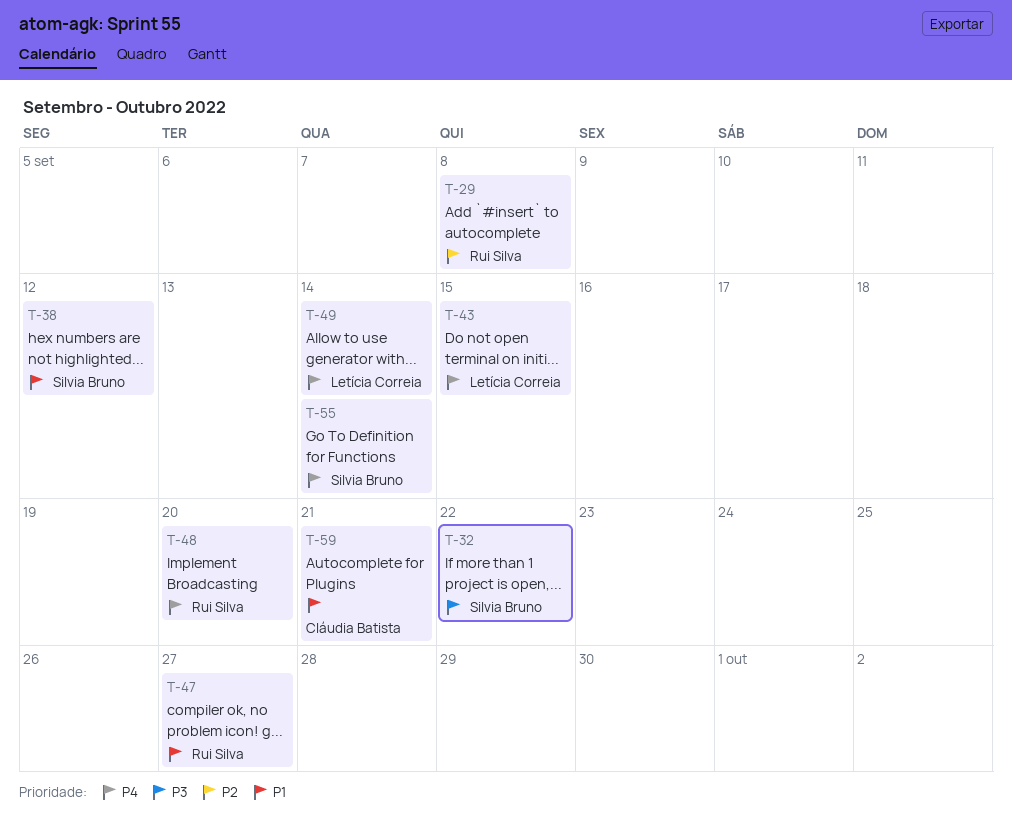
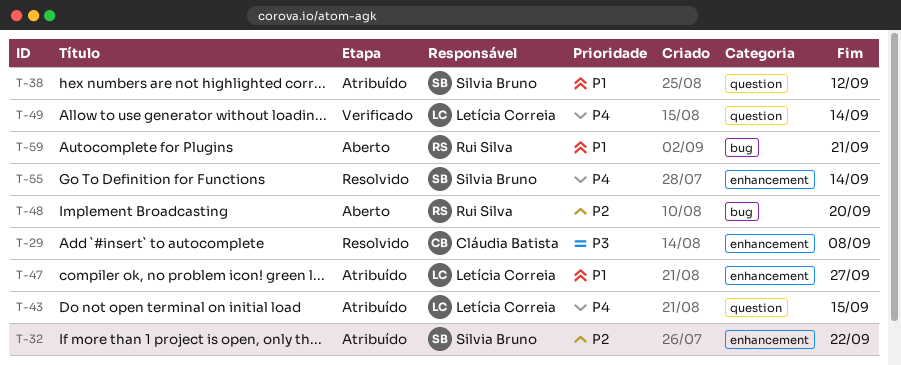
T-29, owner: Rui Silva -> Cláudia Batista
T-29, priority: P2 -> P3
T-32, priority: P3 -> P2
T-47, owner: Rui Silva -> Letícia Correia
T-48, priority: P4 -> P2
T-59, owner: Cláudia Batista -> Rui Silva

